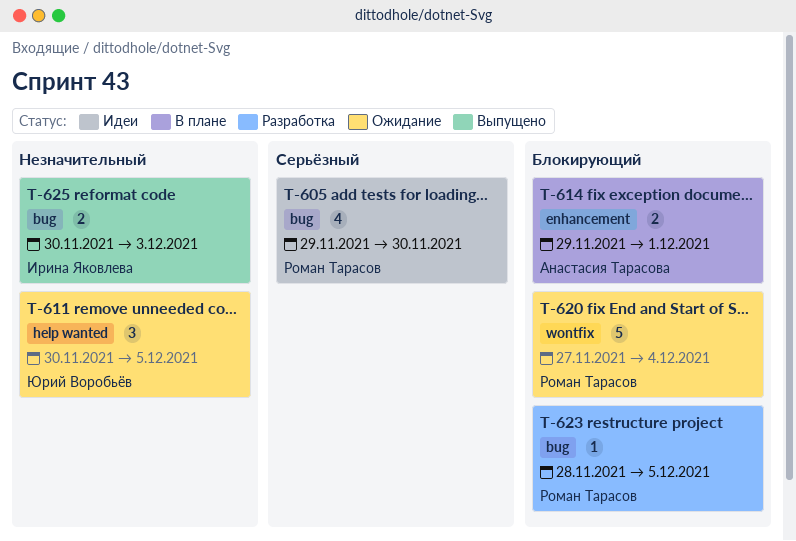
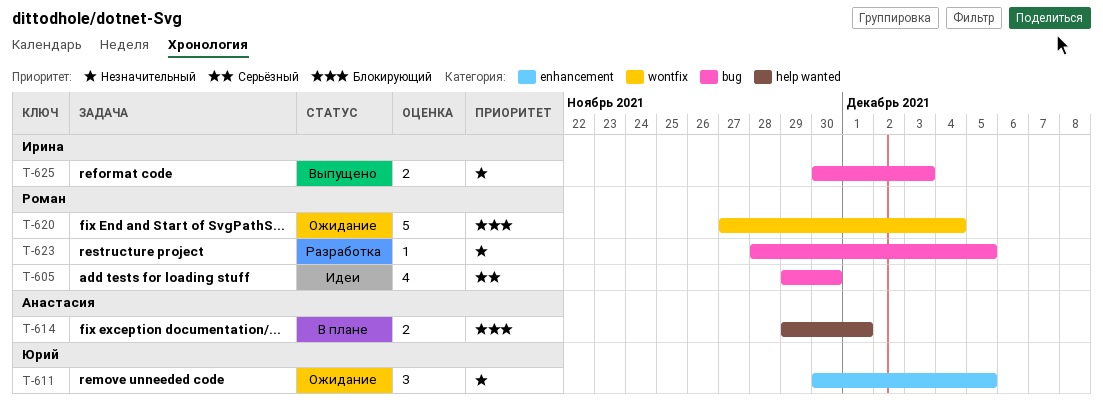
T-611, label: help wanted -> enhancement
T-614, label: enhancement -> help wanted
T-623, priority: Блокирующий -> Незначительный

